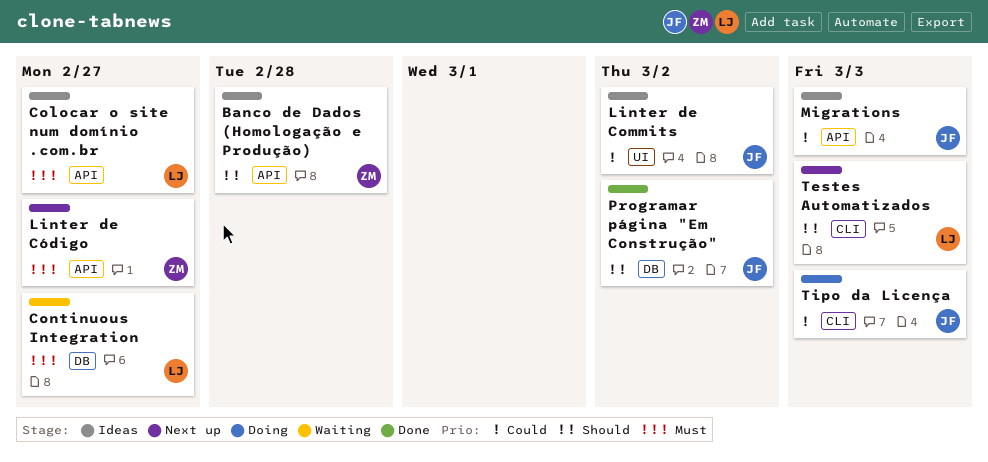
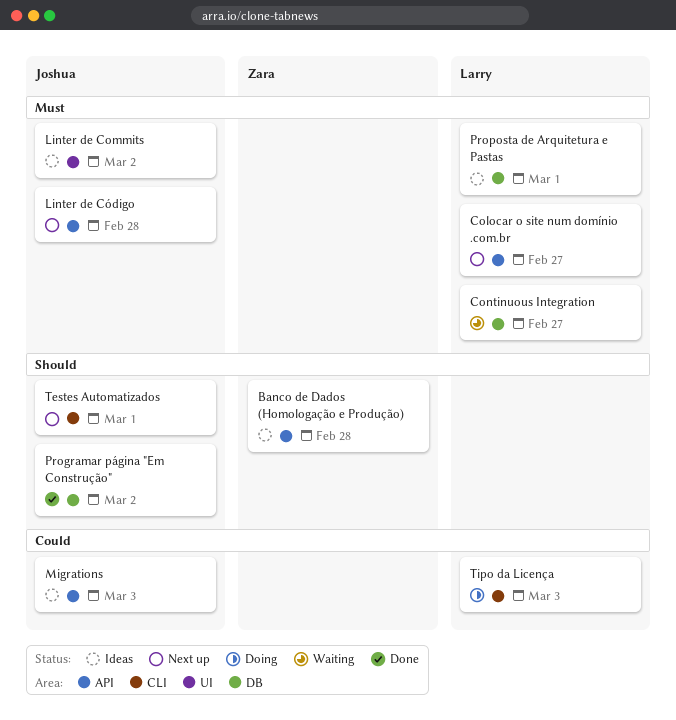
Colocar o site num domínio .com.br, status: Ideas -> Next up
Linter de Commits, priority: Could -> Must
Linter de Código, owner: Zara -> Joshua
Linter de Código, due: Feb 27 -> Feb 28
Proposta de Arquitetura e Pastas: none -> present
Testes Automatizados, owner: Larry -> Joshua
Testes Automatizados, due: Mar 3 -> Mar 1
Tipo da Licença, owner: Joshua -> Larry

